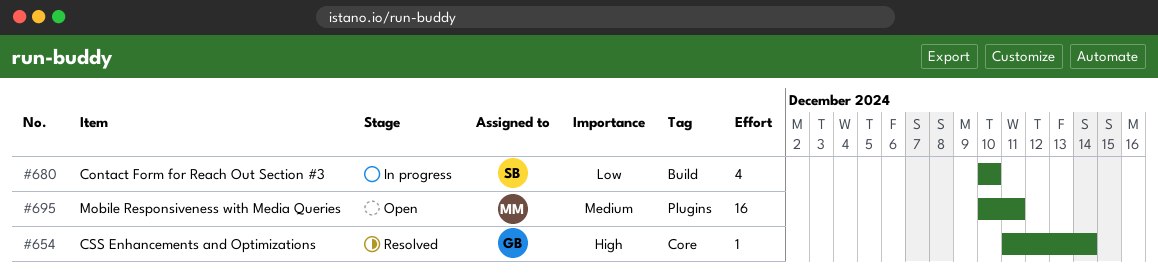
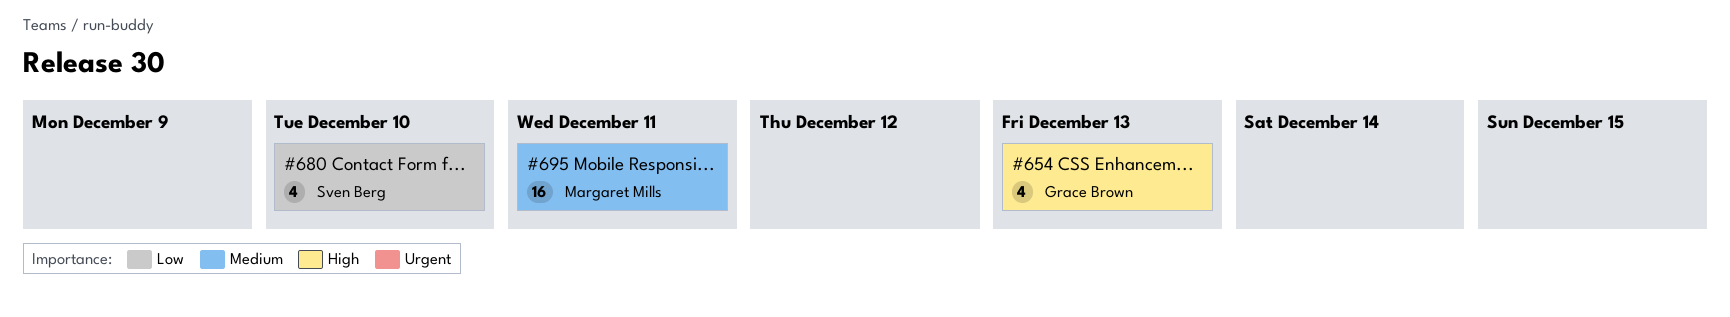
#654, estimate: 1 -> 4
#654, due: Dec 14 -> Dec 13

